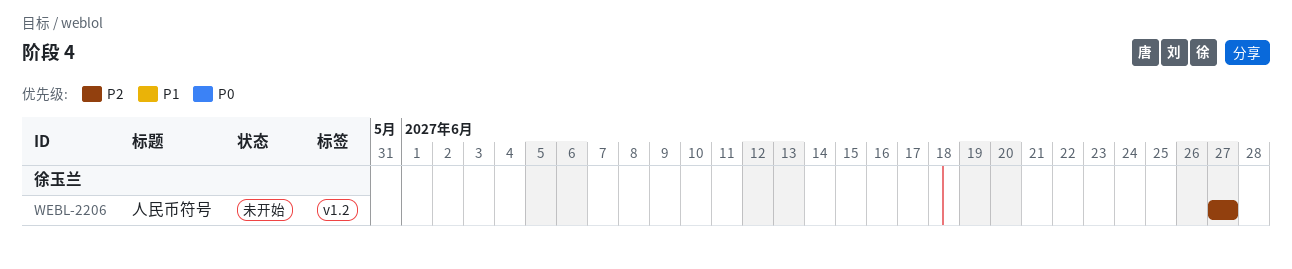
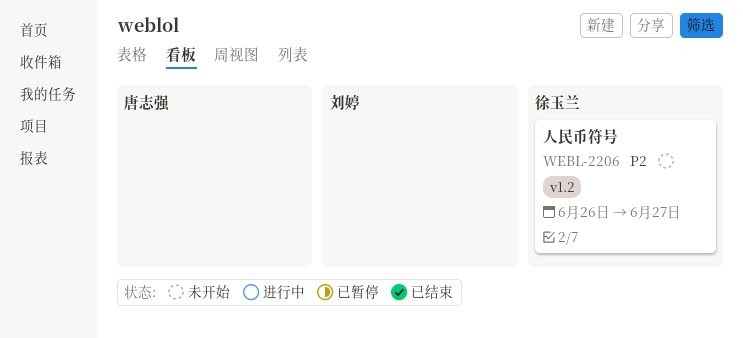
WEBL-2206, start: Jun 27 -> Jun 26

